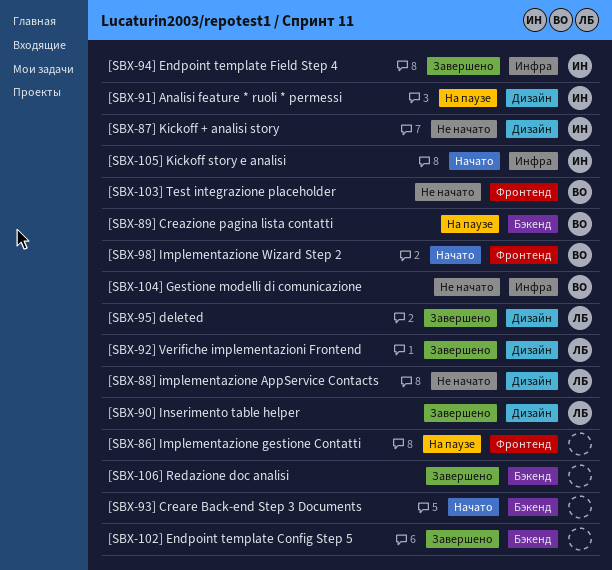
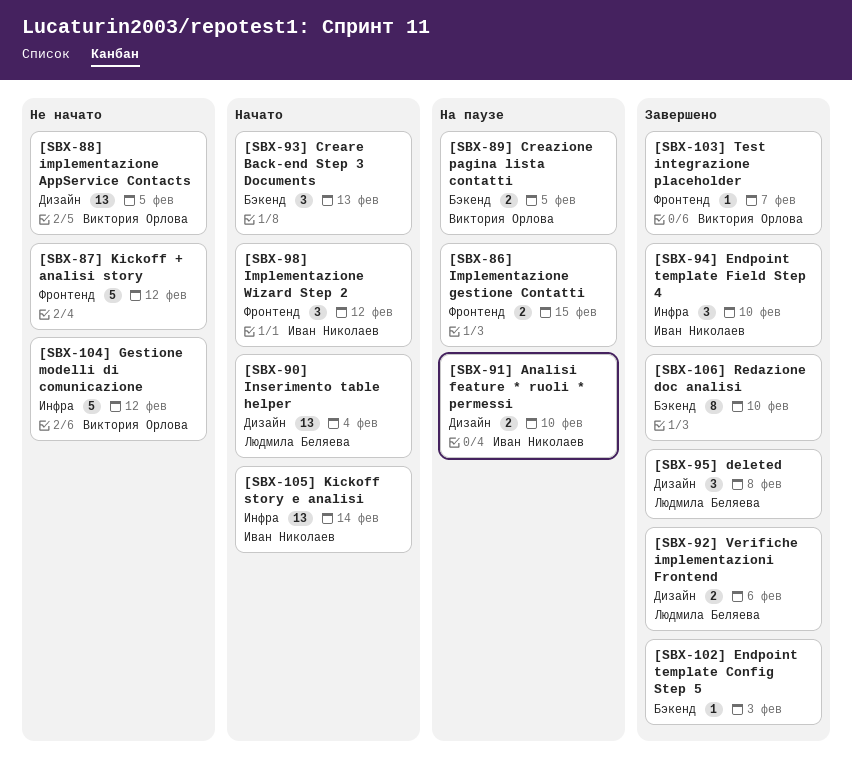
[SBX-103] Test integrazione placeholder, status: Не начато -> Завершено
[SBX-87] Kickoff + analisi story, owner: Иван Николаев -> none
[SBX-87] Kickoff + analisi story, label: Дизайн -> Фронтенд
[SBX-88] implementazione AppService Contacts, owner: Людмила Беляева -> Виктория Орлова
[SBX-90] Inserimento table helper, status: Завершено -> Начато
[SBX-98] Implementazione Wizard Step 2, owner: Виктория Орлова -> Иван Николаев

